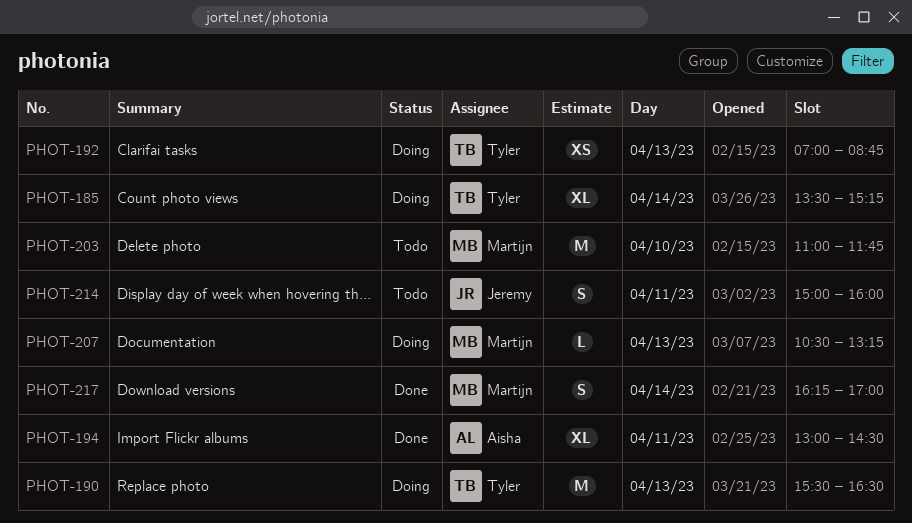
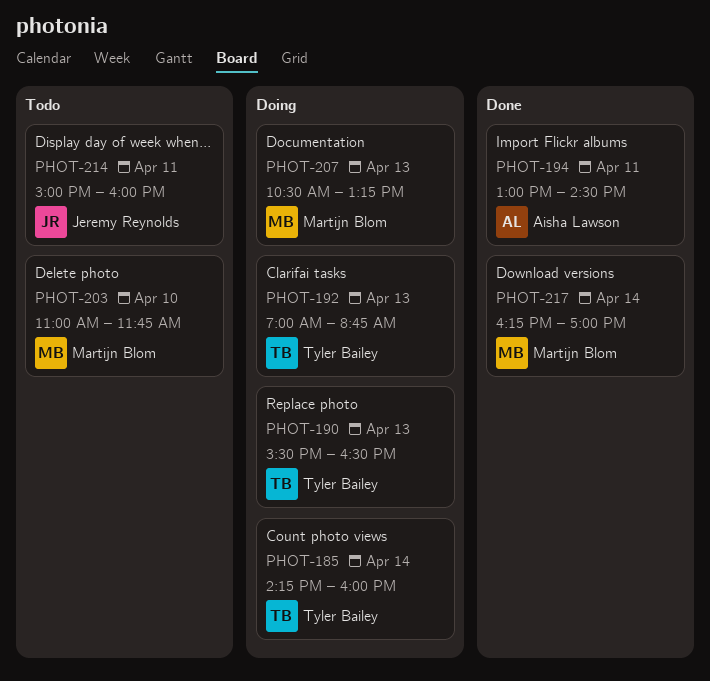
PHOT-185, begins: 13:30 -> 14:15
PHOT-185, ends: 15:15 -> 16:00

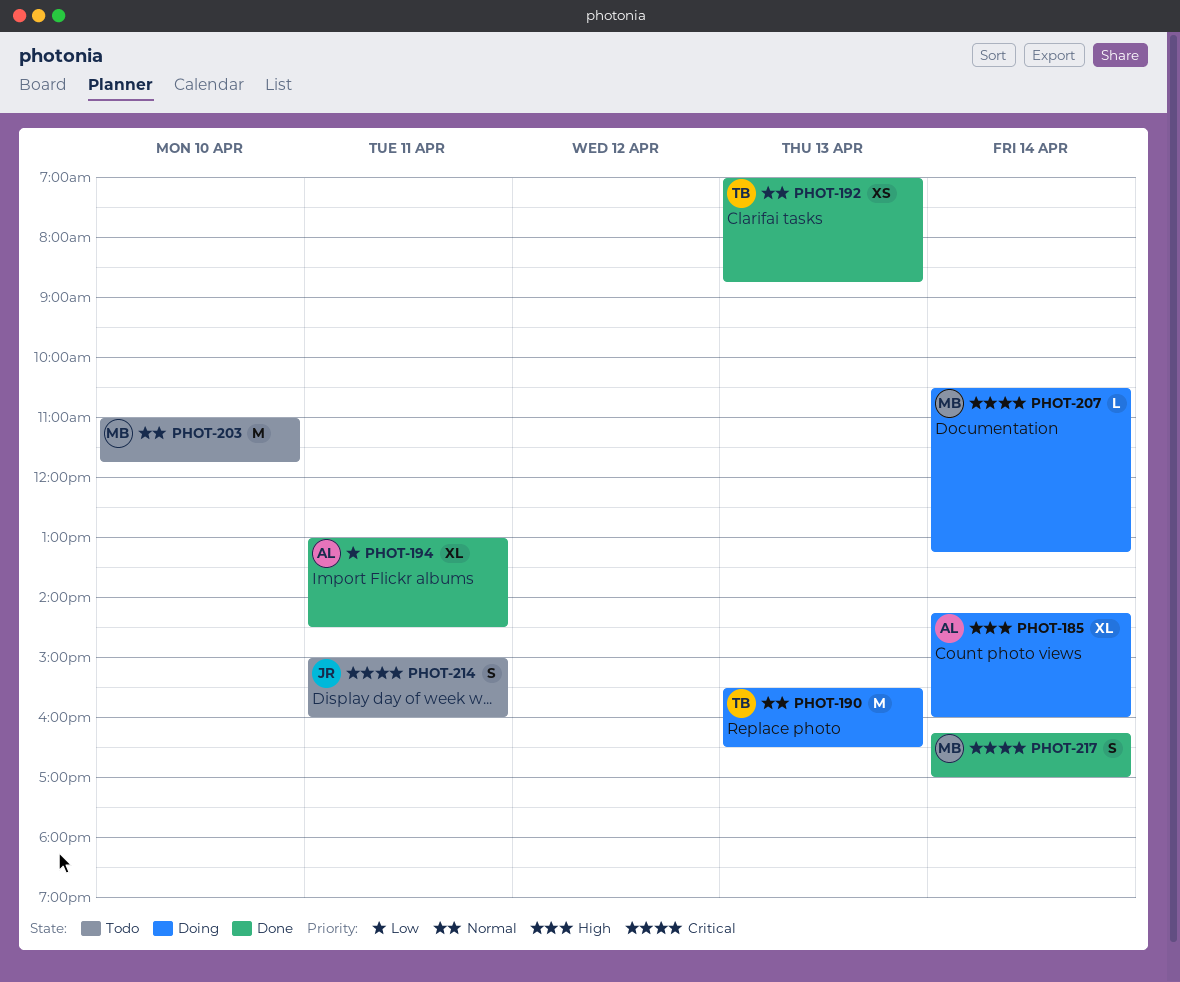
PHOT-185, owner: Tyler Bailey -> Aisha Lawson
PHOT-192, status: Doing -> Done
PHOT-207, day: Apr 13 -> Apr 14

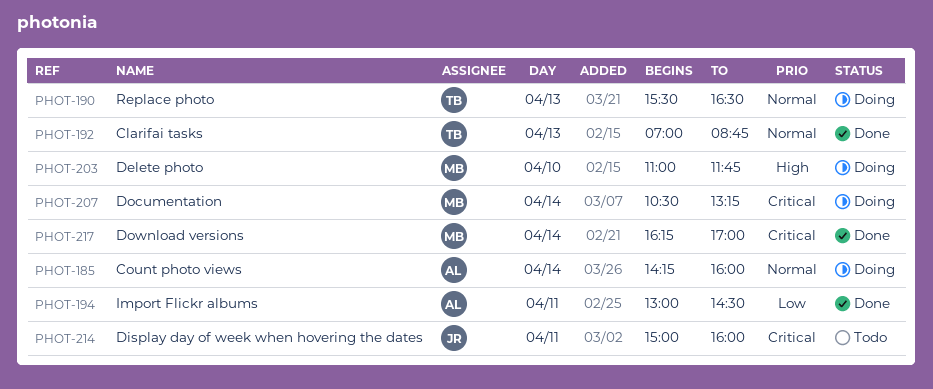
PHOT-185, priority: High -> Normal
PHOT-203, status: Todo -> Doing
PHOT-203, priority: Normal -> High

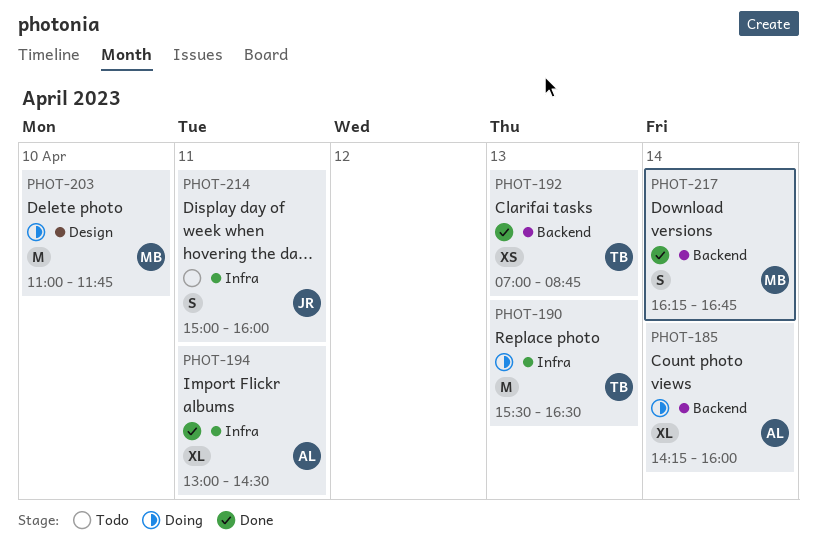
PHOT-207: present -> none
PHOT-217, ends: 17:00 -> 16:45

